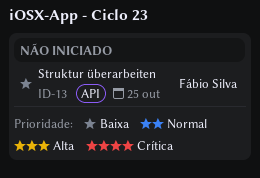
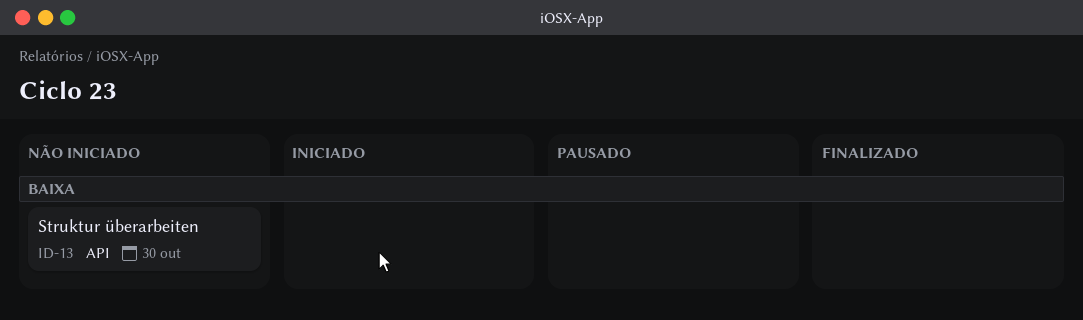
ID-13, due: Oct 25 -> Oct 30

